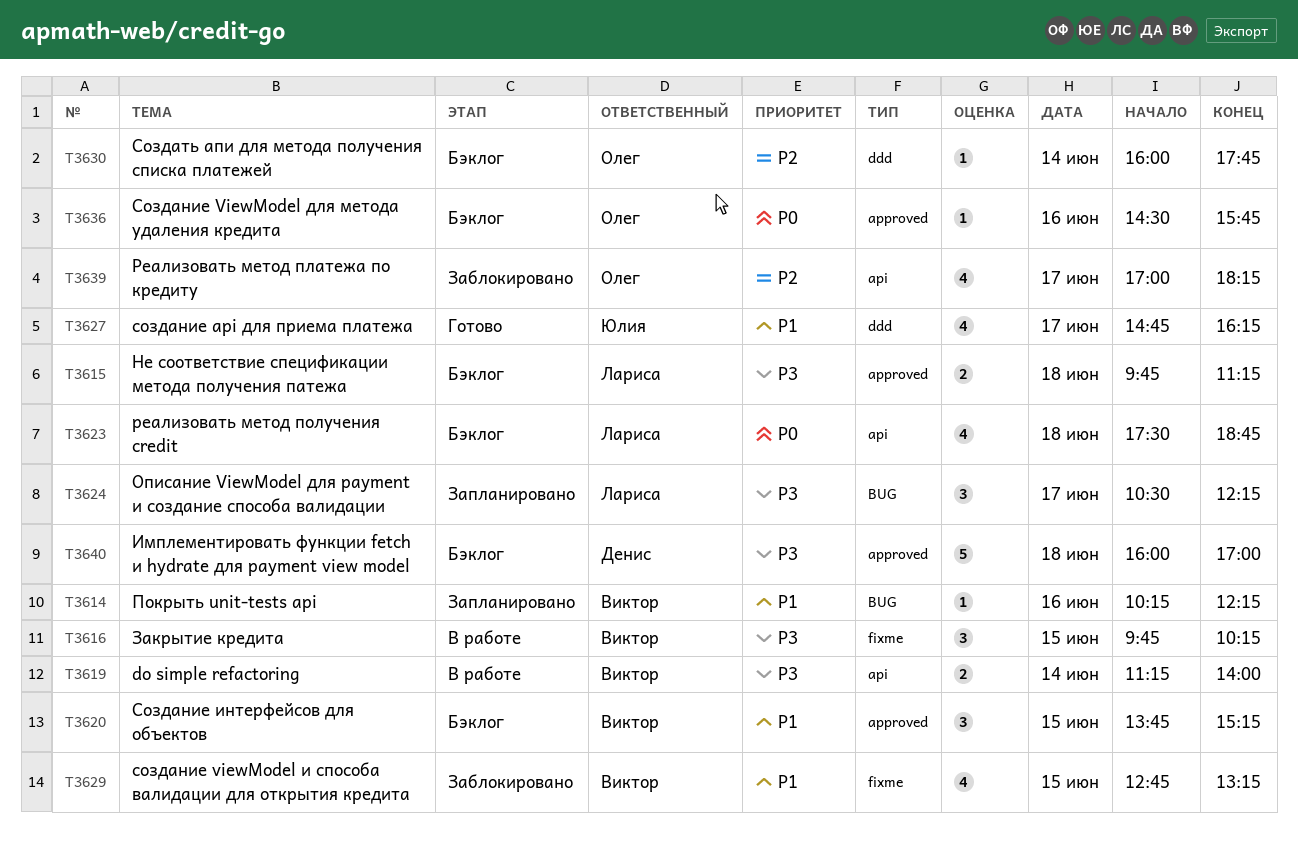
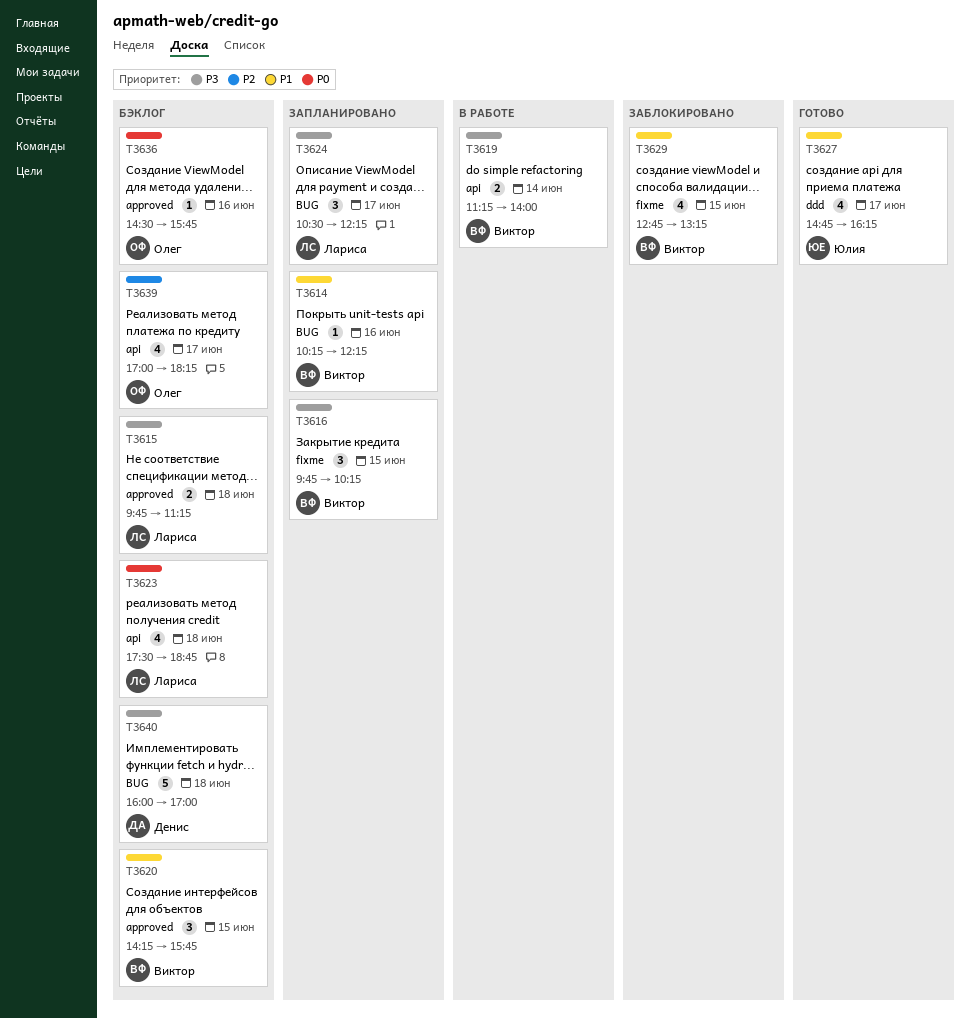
T3616, status: В работе -> Запланировано
T3620, begins: 13:45 -> 14:15
T3620, ends: 15:15 -> 15:45
T3630: present -> none
T3639, status: Заблокировано -> Бэклог
T3640, label: approved -> BUG

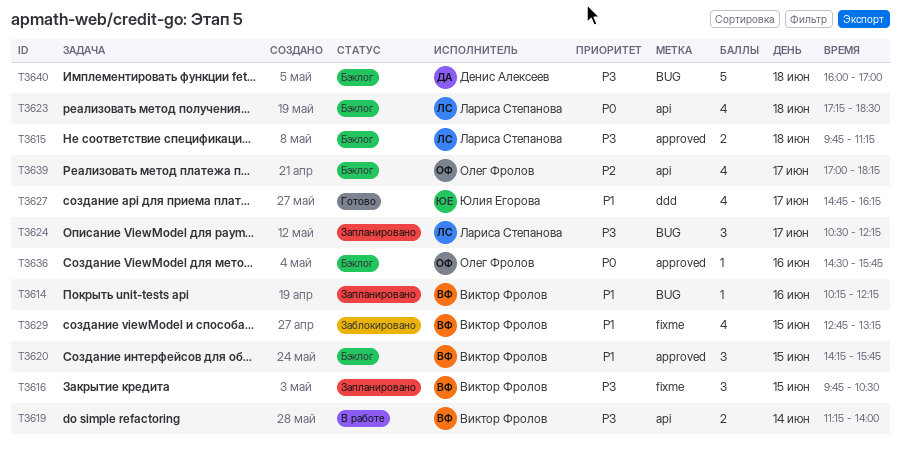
T3616, ends: 10:15 -> 10:30
T3623, begins: 17:30 -> 17:15
T3623, ends: 18:45 -> 18:30

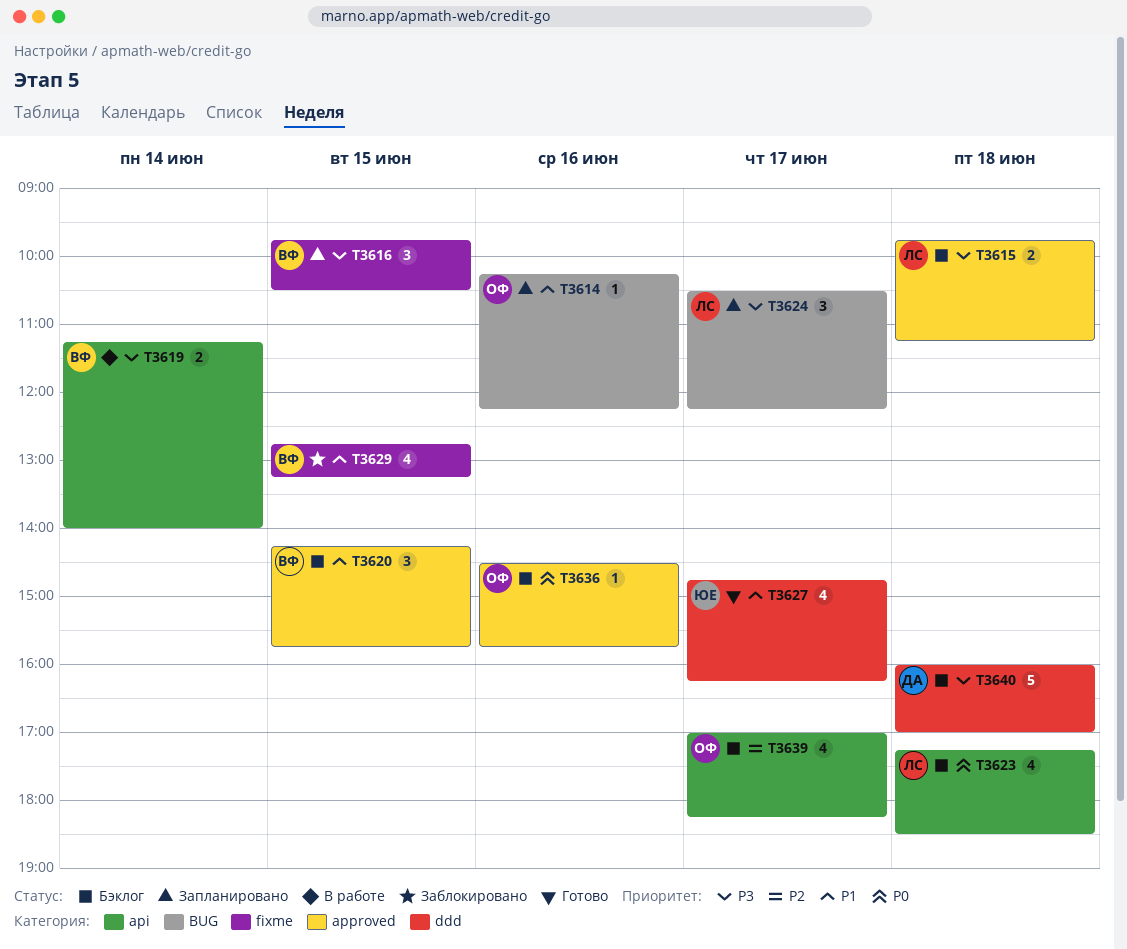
T3614, owner: Виктор Фролов -> Олег Фролов
T3640, label: BUG -> ddd

